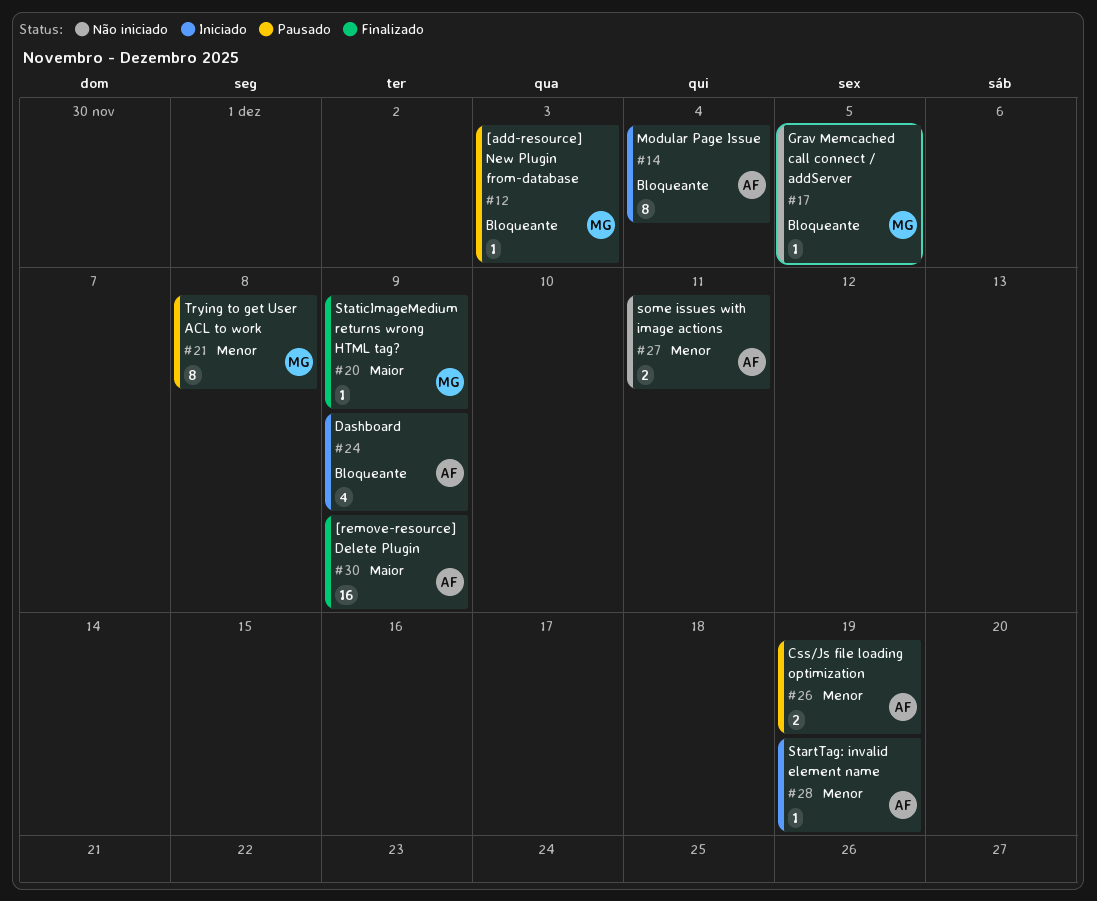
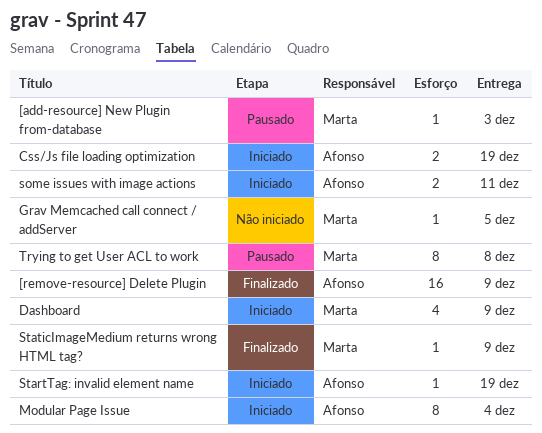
Css/Js file loading optimization, status: Pausado -> Iniciado
Dashboard, owner: Afonso -> Marta
some issues with image actions, status: Não iniciado -> Iniciado

